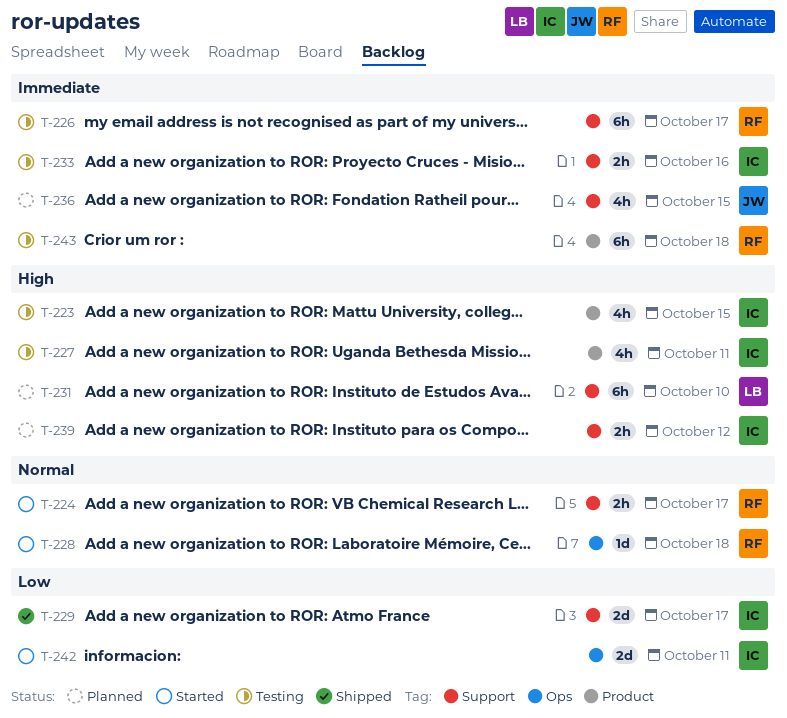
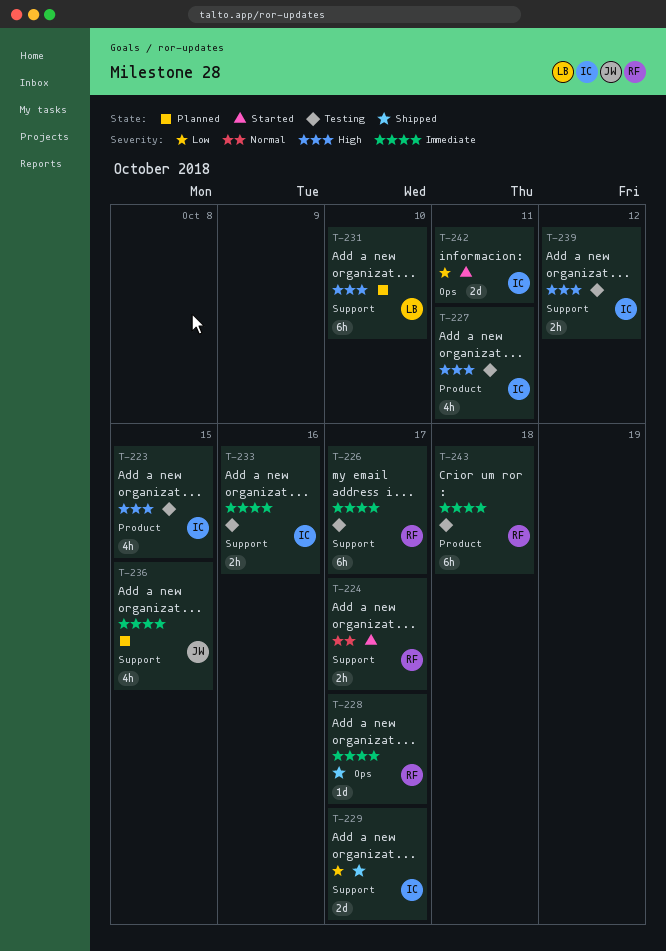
T-228, status: Started -> Shipped
T-228, priority: Normal -> Immediate
T-228, due: Oct 18 -> Oct 17
T-239, status: Planned -> Testing

